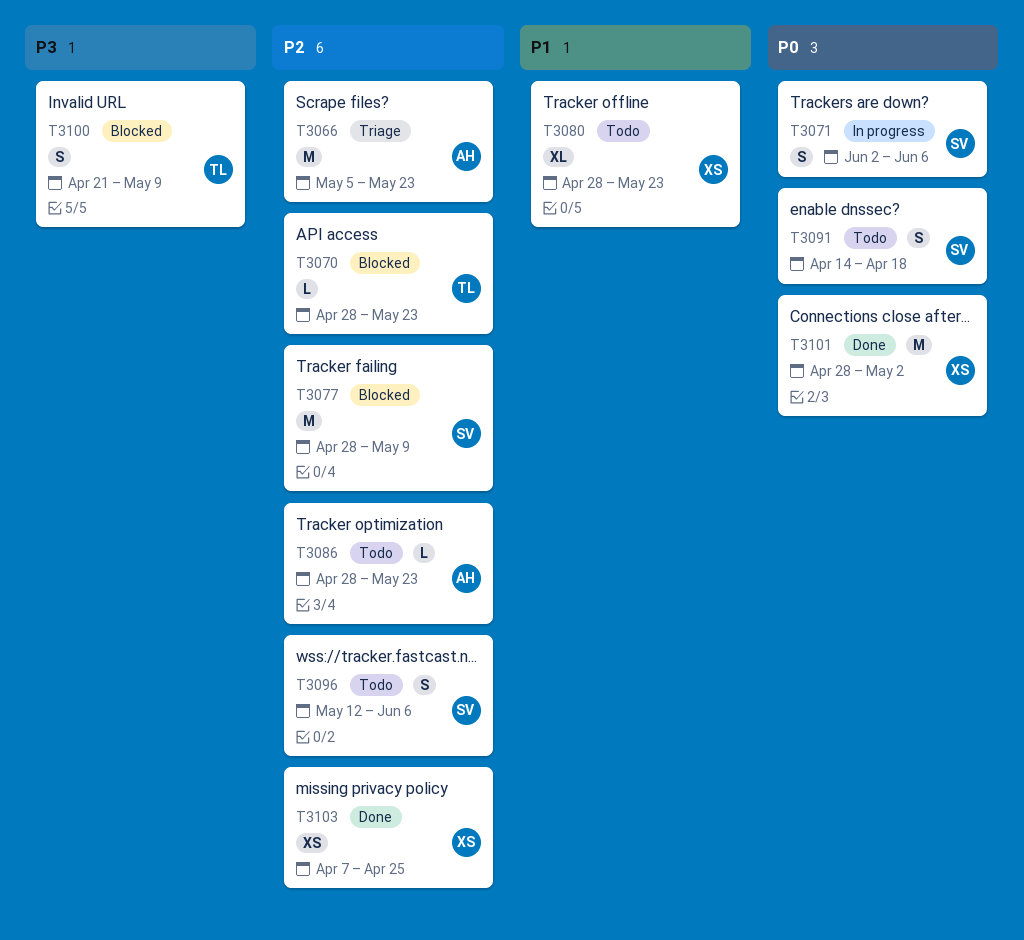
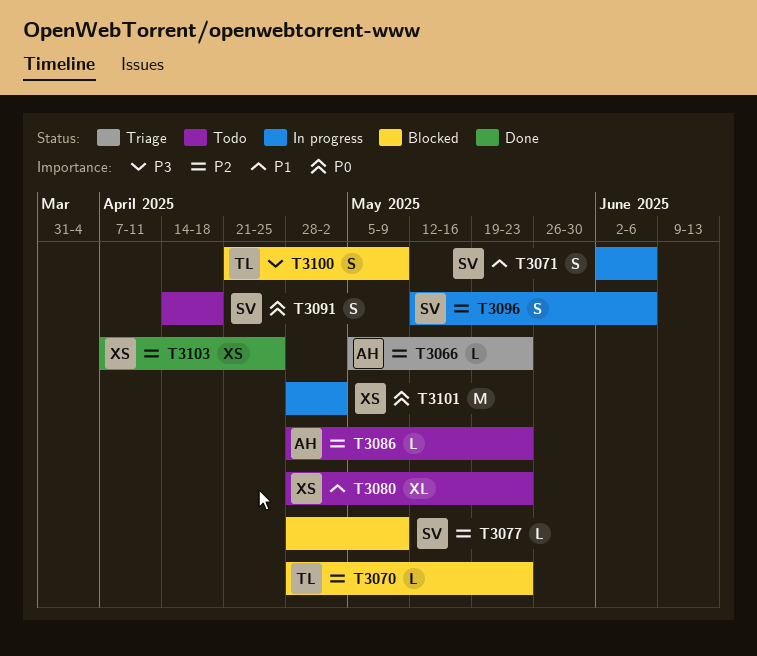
T3066, estimate: M -> L
T3071, priority: P0 -> P1
T3077, estimate: M -> L
T3096, status: Todo -> In progress
T3101, status: Done -> In progress

